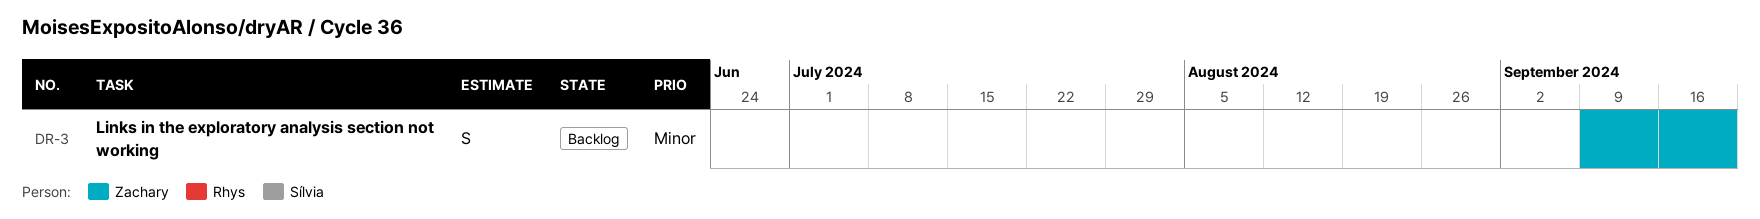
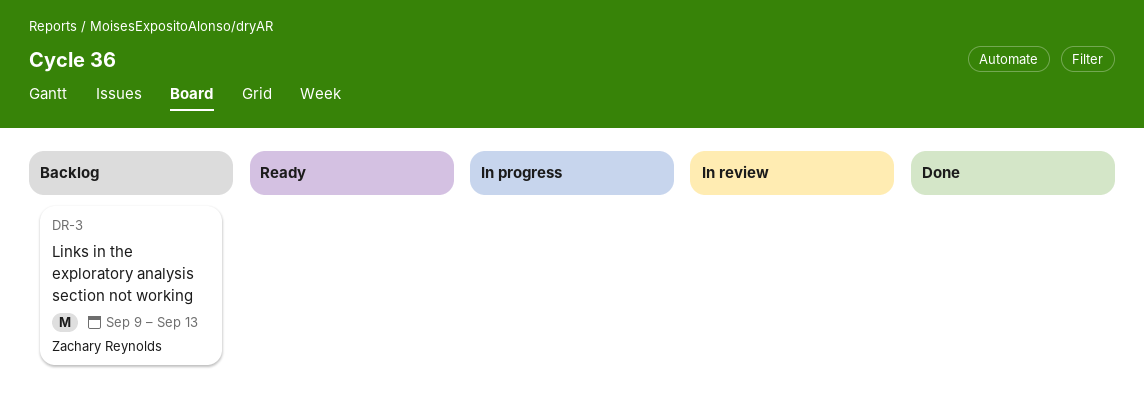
DR-3, estimate: S -> M
DR-3, due: Sep 20 -> Sep 13

